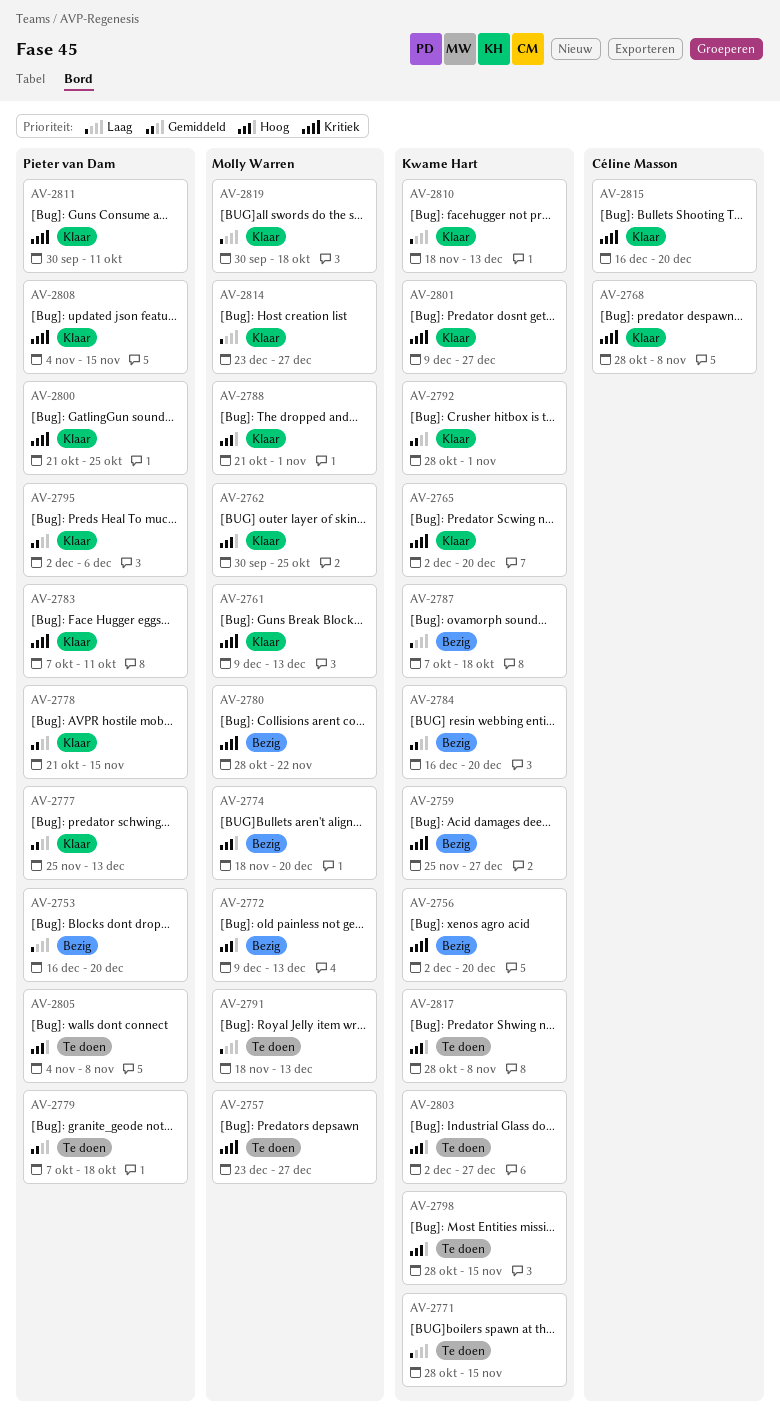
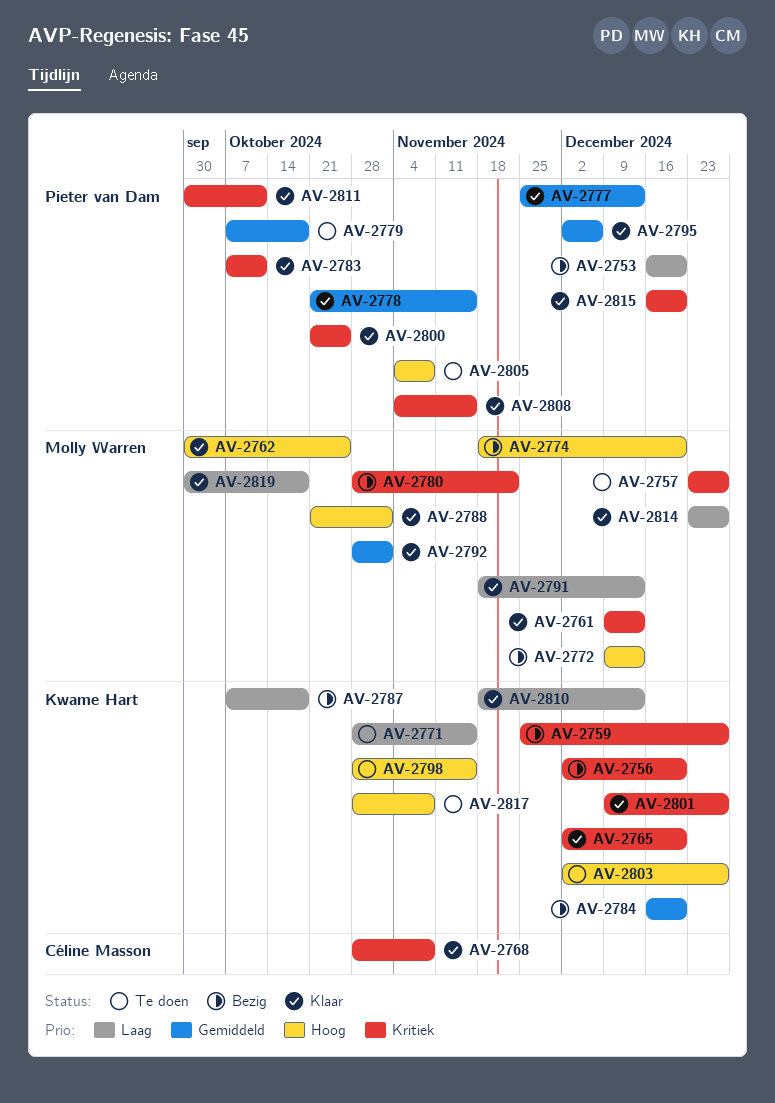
AV-2791, status: Te doen -> Klaar
AV-2792, owner: Kwame Hart -> Molly Warren
AV-2815, owner: Céline Masson -> Pieter van Dam

